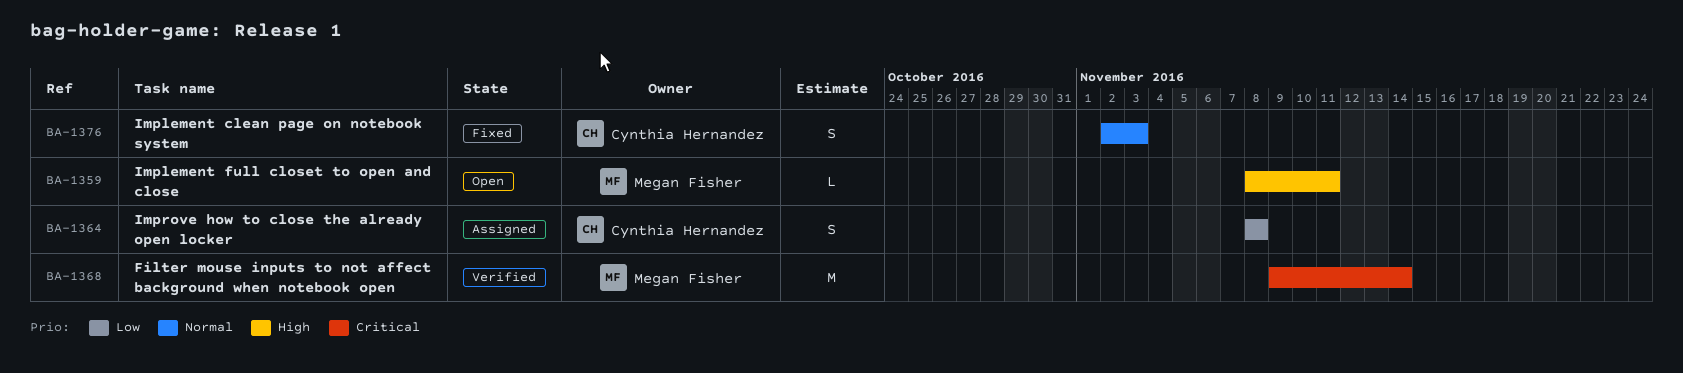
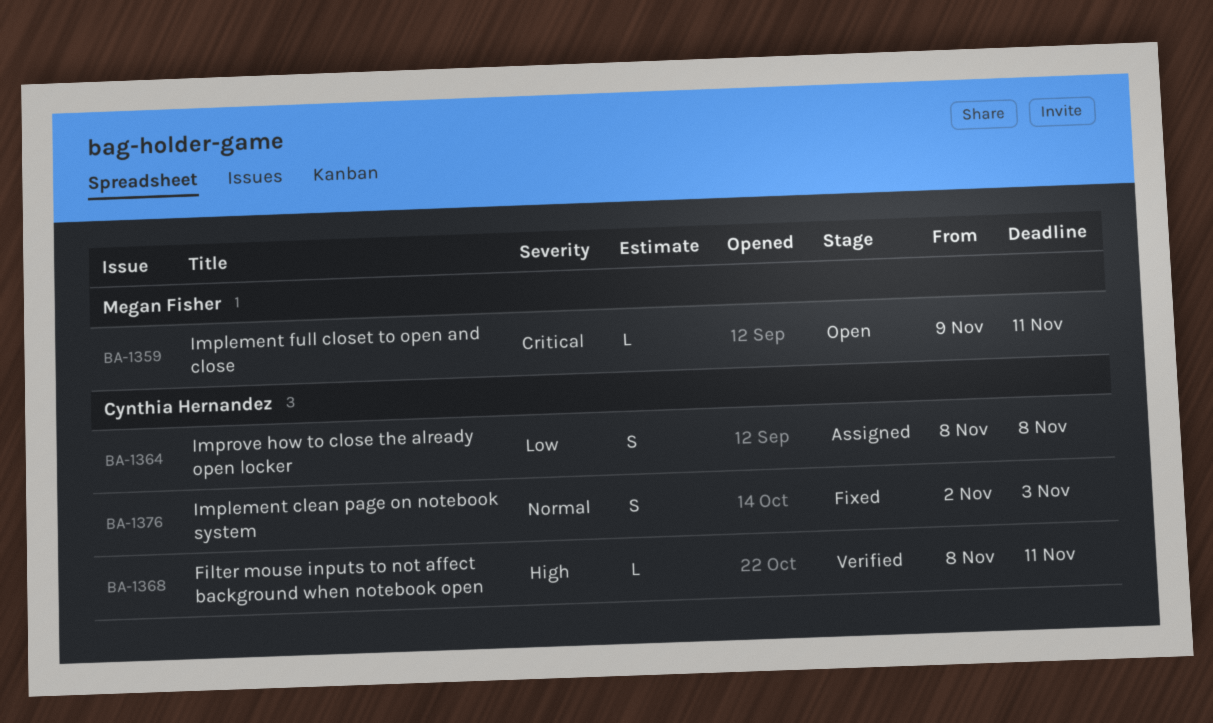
BA-1359, priority: High -> Critical
BA-1359, start: Nov 8 -> Nov 9
BA-1368, owner: Megan Fisher -> Cynthia Hernandez
BA-1368, priority: Critical -> High
BA-1368, estimate: M -> L
BA-1368, start: Nov 9 -> Nov 8
BA-1368, due: Nov 14 -> Nov 11

